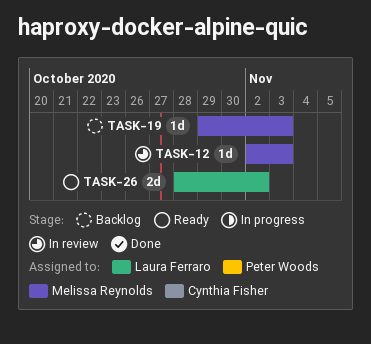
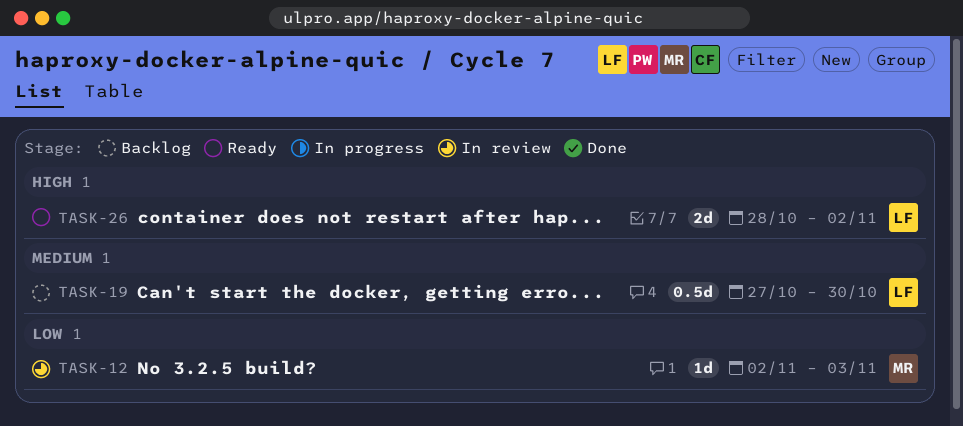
TASK-19, owner: Melissa Reynolds -> Laura Ferraro
TASK-19, estimate: 1d -> 0.5d
TASK-19, start: Oct 29 -> Oct 27
TASK-19, due: Nov 3 -> Oct 30

